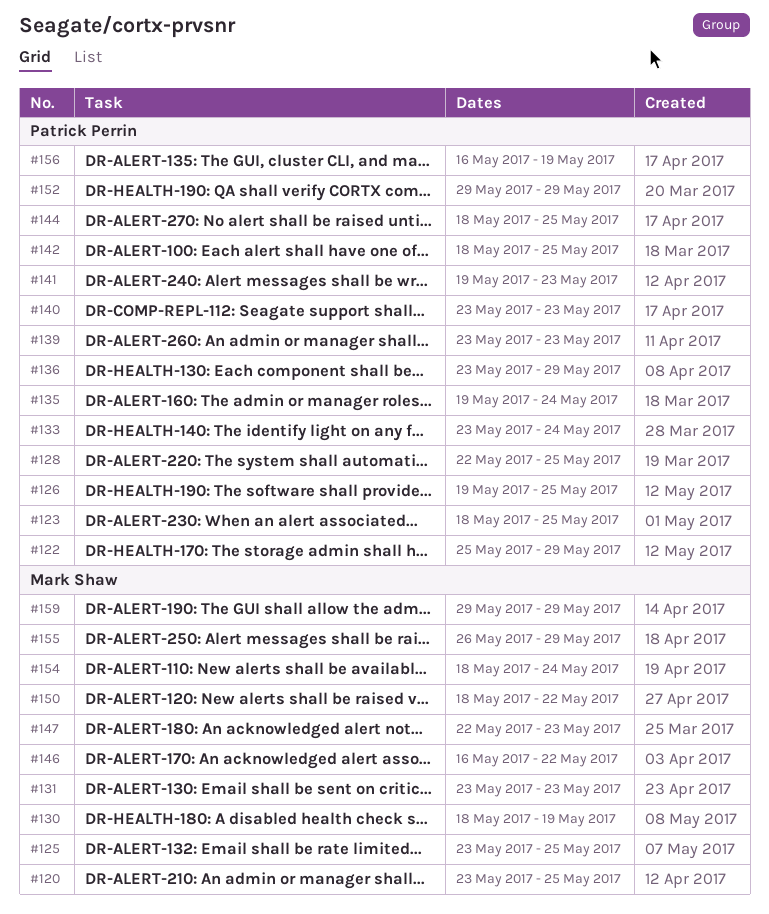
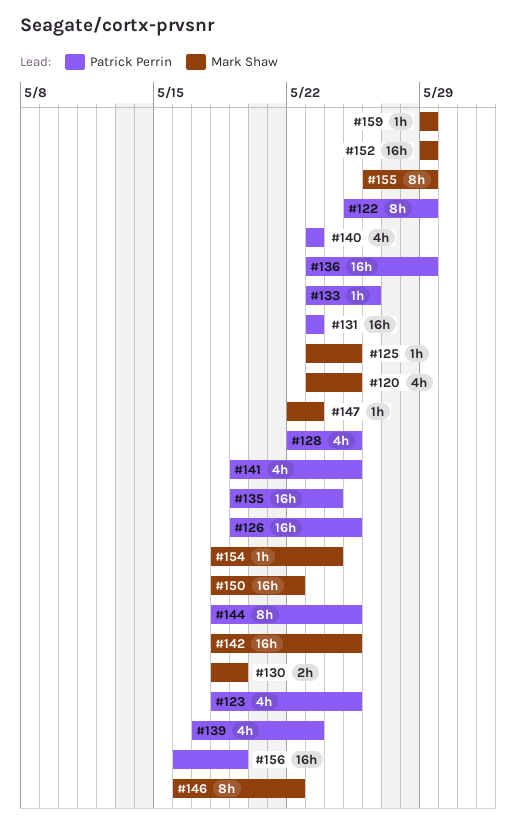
#131, owner: Mark Shaw -> Patrick Perrin
#133, due: May 24 -> May 26
#139, start: May 23 -> May 17
#141, due: May 23 -> May 25
#142, owner: Patrick Perrin -> Mark Shaw
#152, owner: Patrick Perrin -> Mark Shaw

